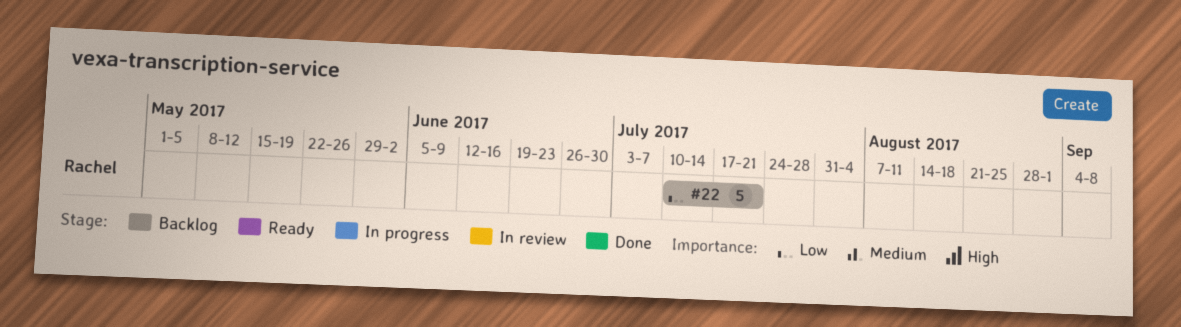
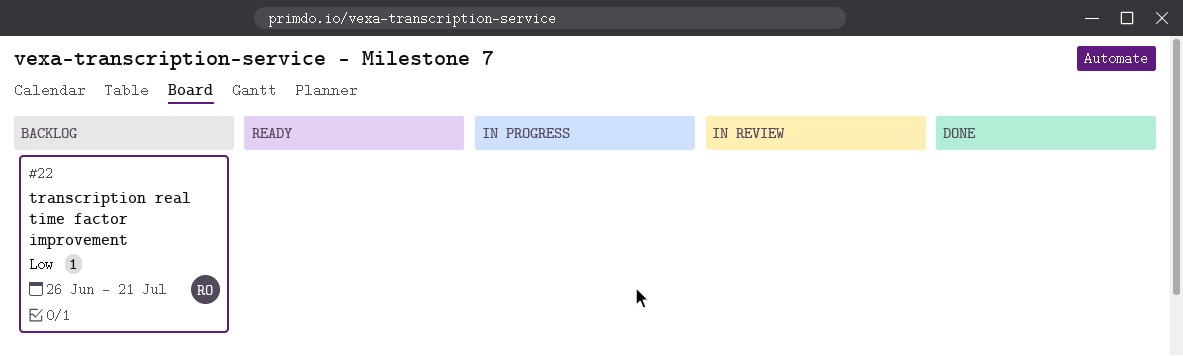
#22, estimate: 5 -> 1
#22, start: Jul 10 -> Jun 26

